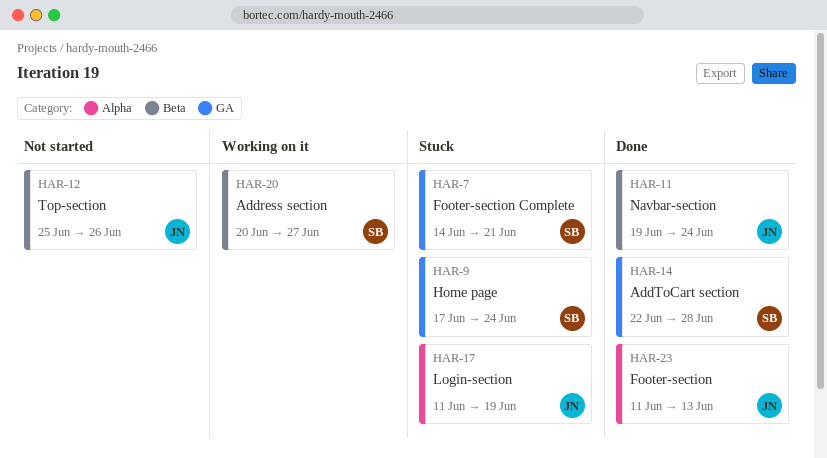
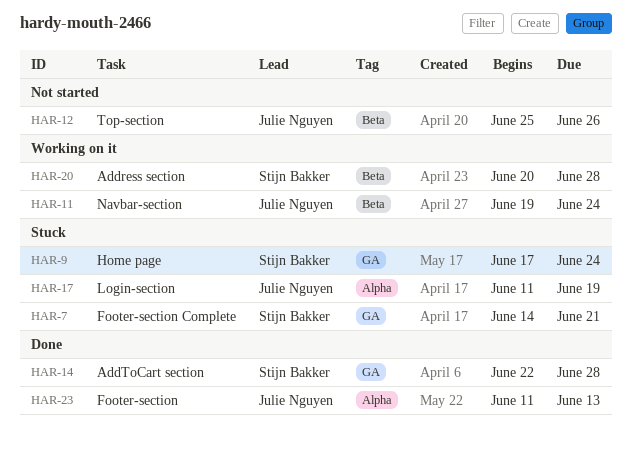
HAR-11, status: Done -> Working on it
HAR-20, due: Jun 27 -> Jun 28

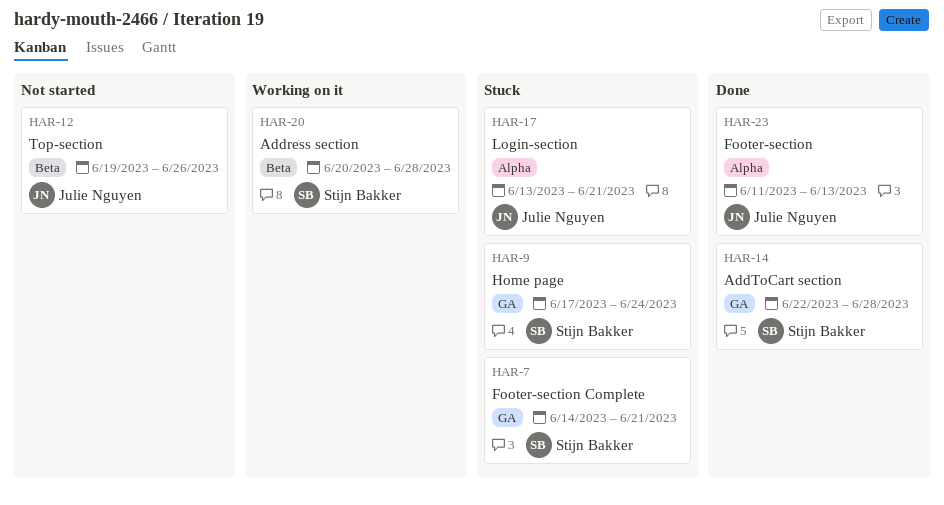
HAR-11: present -> none
HAR-12, start: Jun 25 -> Jun 19
HAR-17, start: Jun 11 -> Jun 13
HAR-17, due: Jun 19 -> Jun 21

